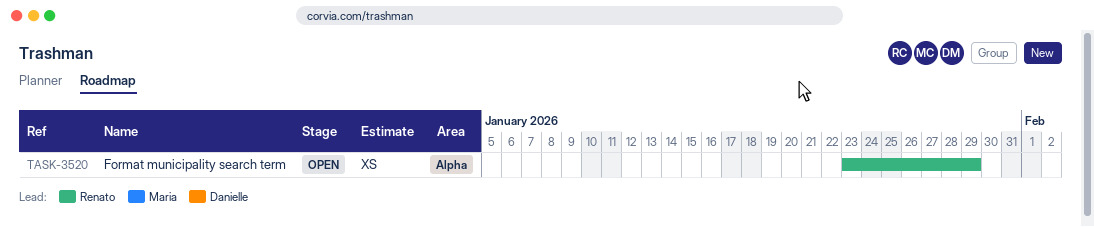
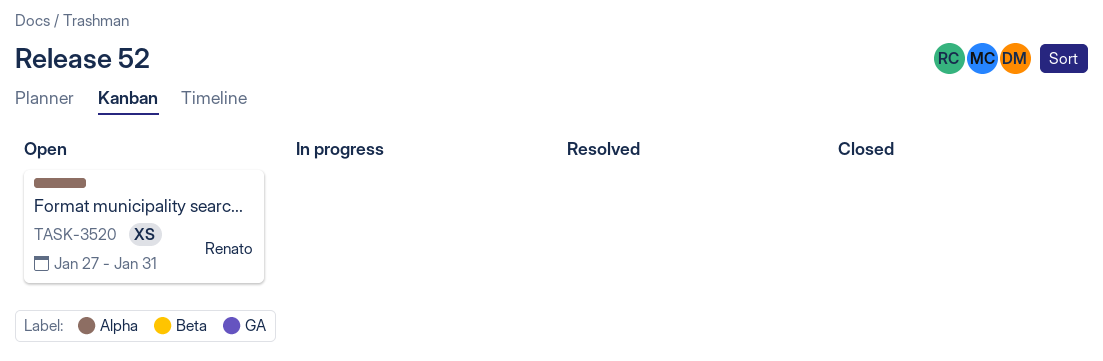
TASK-3520, start: Jan 23 -> Jan 27
TASK-3520, due: Jan 29 -> Jan 31

